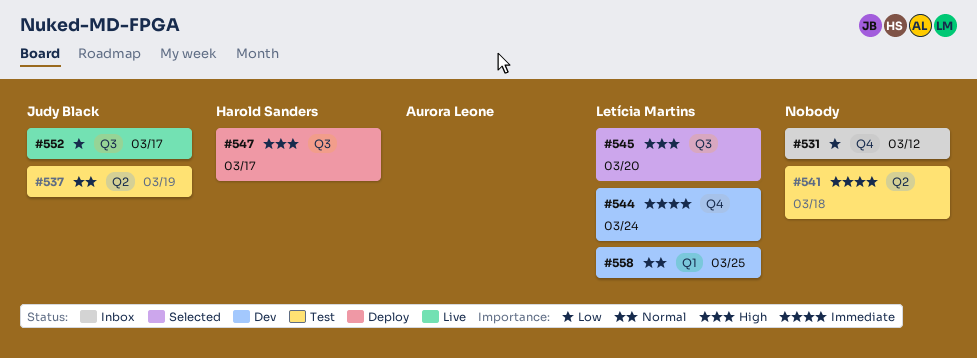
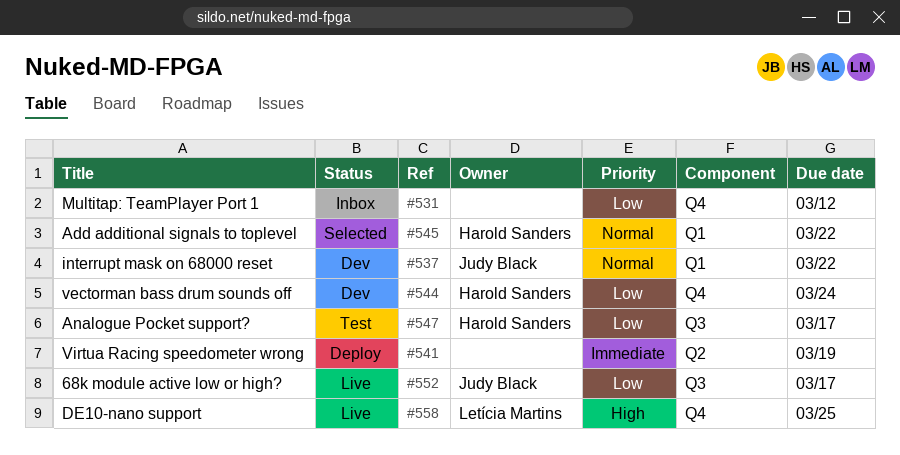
#537, status: Test -> Dev
#537, label: Q2 -> Q1
#537, due: Mar 19 -> Mar 22
#541, status: Test -> Deploy
#541, due: Mar 18 -> Mar 19
#544, owner: Letícia Martins -> Harold Sanders
#544, priority: Immediate -> Low
#545, owner: Letícia Martins -> Harold Sanders
#545, priority: High -> Normal
#545, label: Q3 -> Q1
#545, due: Mar 20 -> Mar 22
#547, status: Deploy -> Test
#547, priority: High -> Low
#558, status: Dev -> Live
#558, priority: Normal -> High
#558, label: Q1 -> Q4

